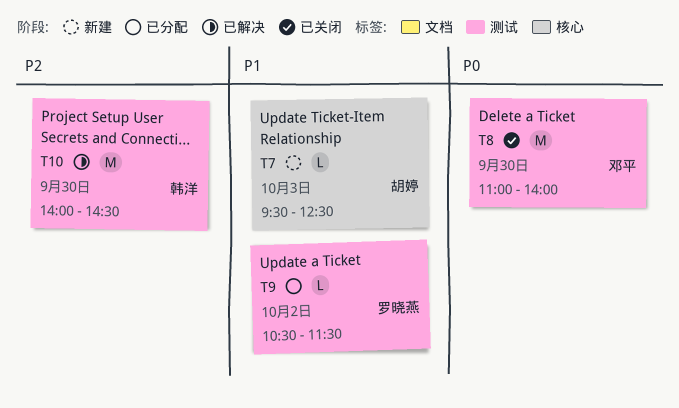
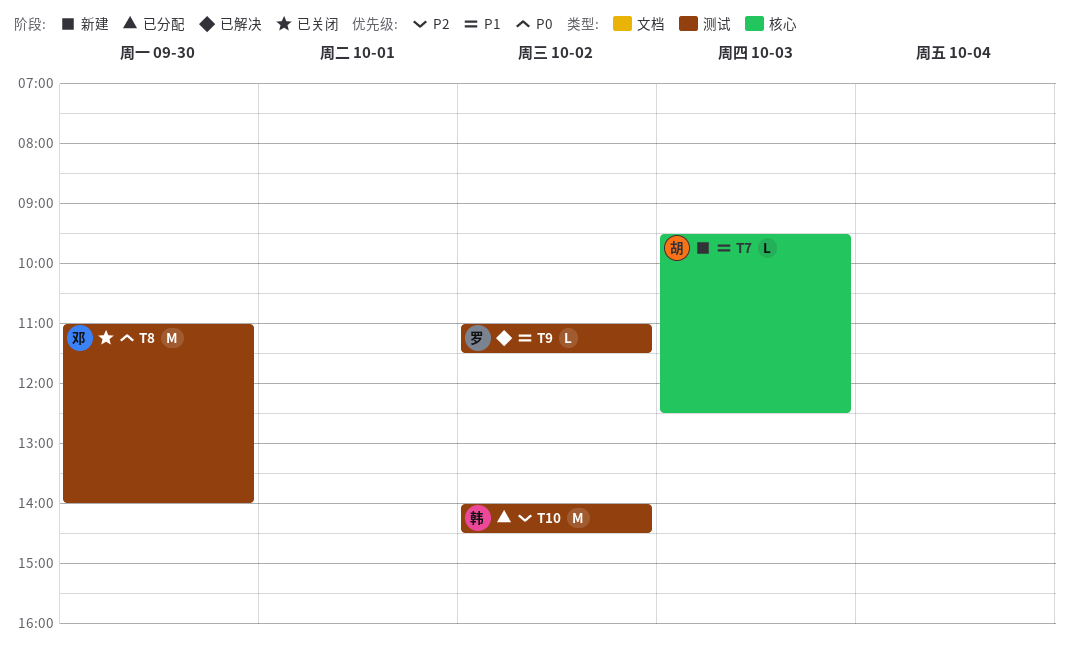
T9, status: 已分配 -> 已解决
T9, begins: 10:30 -> 11:00
T10, status: 已解决 -> 已分配
T10, day: Sep 30 -> Oct 2

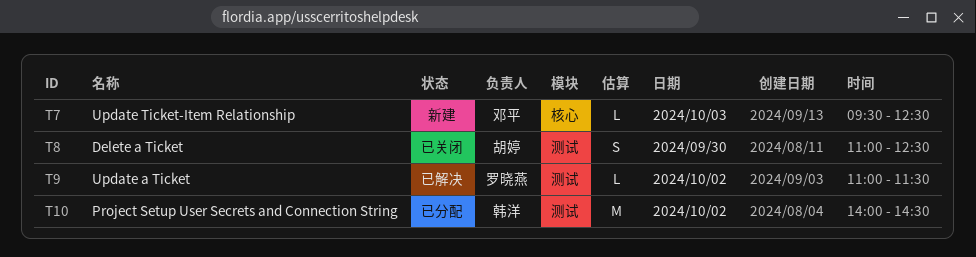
T7, owner: 胡婷 -> 邓平
T8, owner: 邓平 -> 胡婷
T8, estimate: M -> S
T8, ends: 14:00 -> 12:30

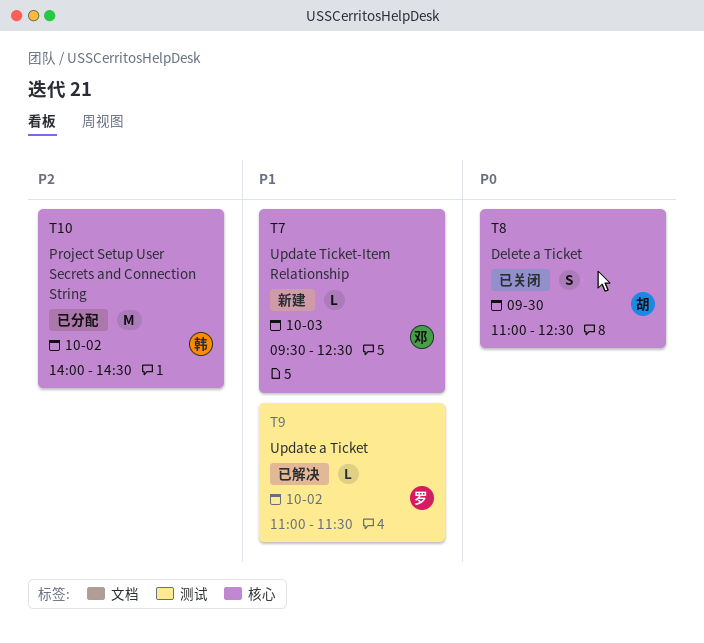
T8, label: 测试 -> 核心
T10, label: 测试 -> 核心

